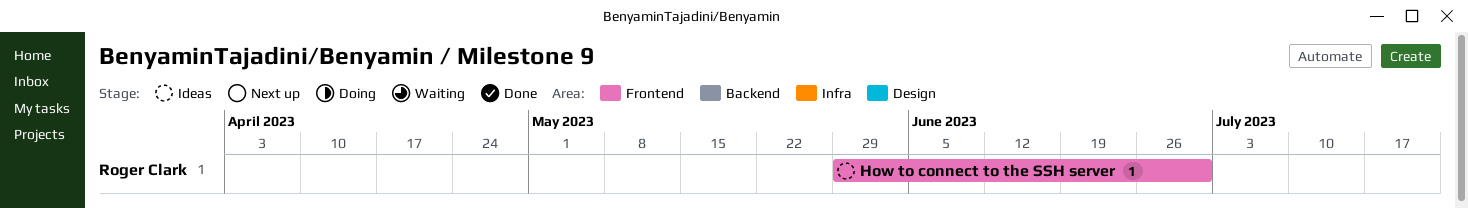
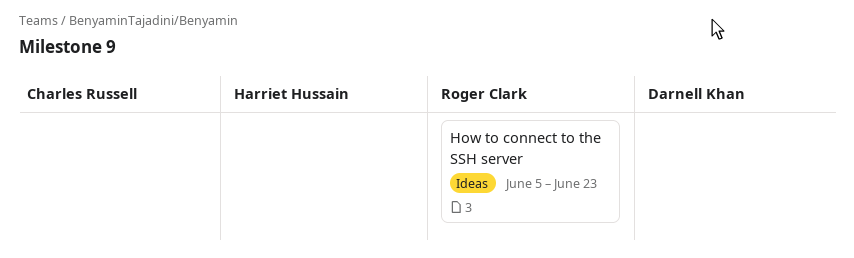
How to connect to the SSH server, start: May 29 -> Jun 5
How to connect to the SSH server, due: Jun 30 -> Jun 23

